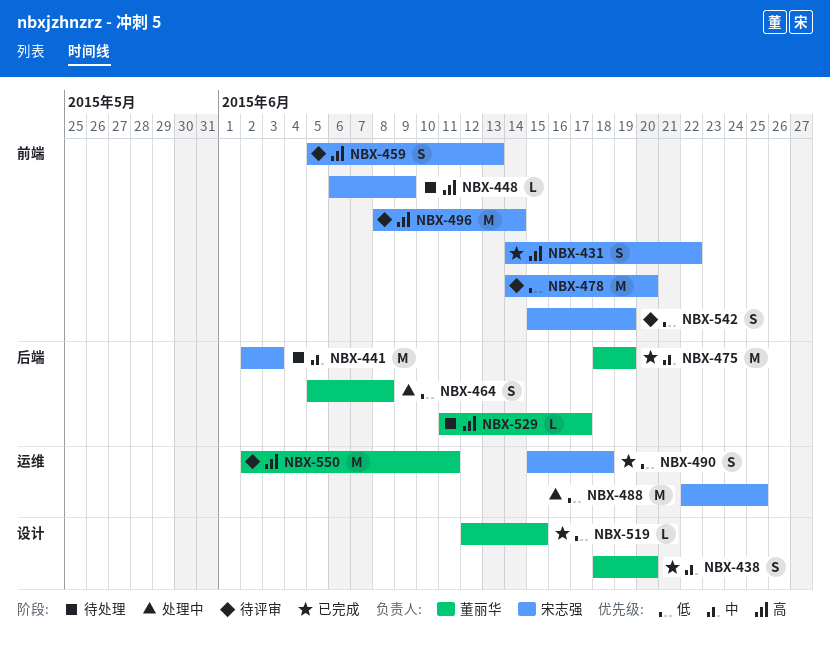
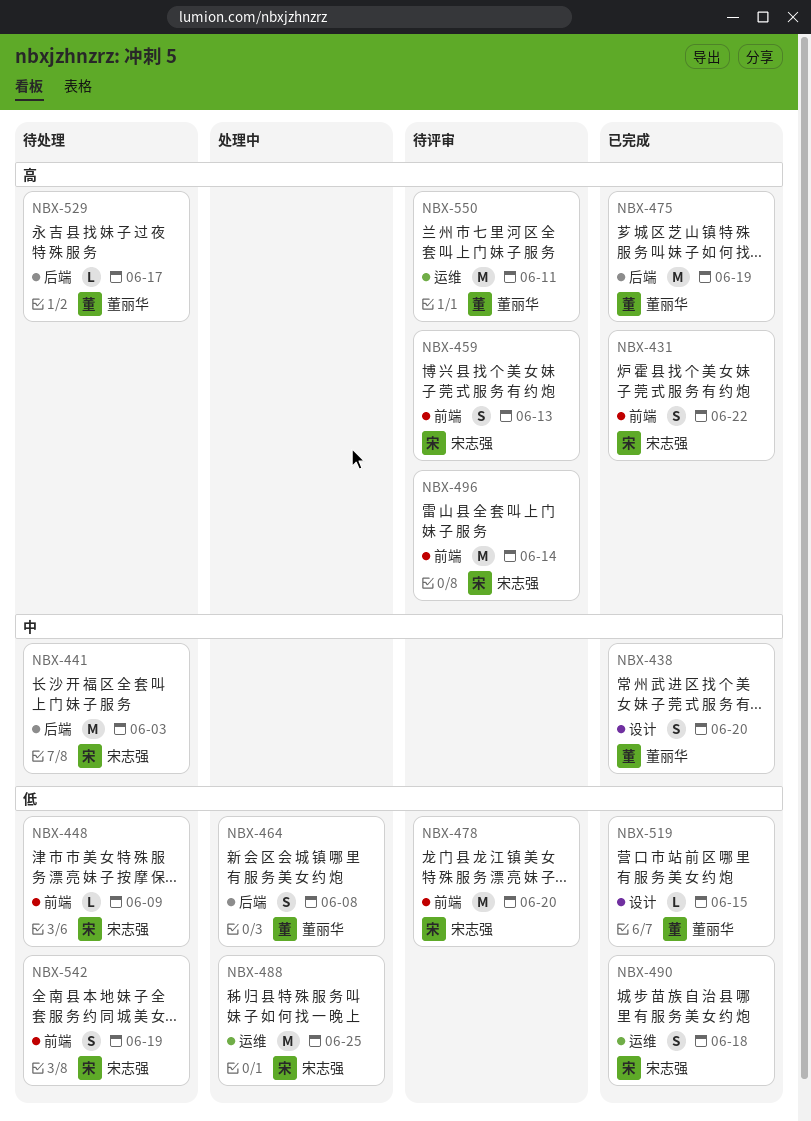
NBX-448, priority: 高 -> 低
NBX-475, priority: 中 -> 高
NBX-542, status: 待评审 -> 待处理

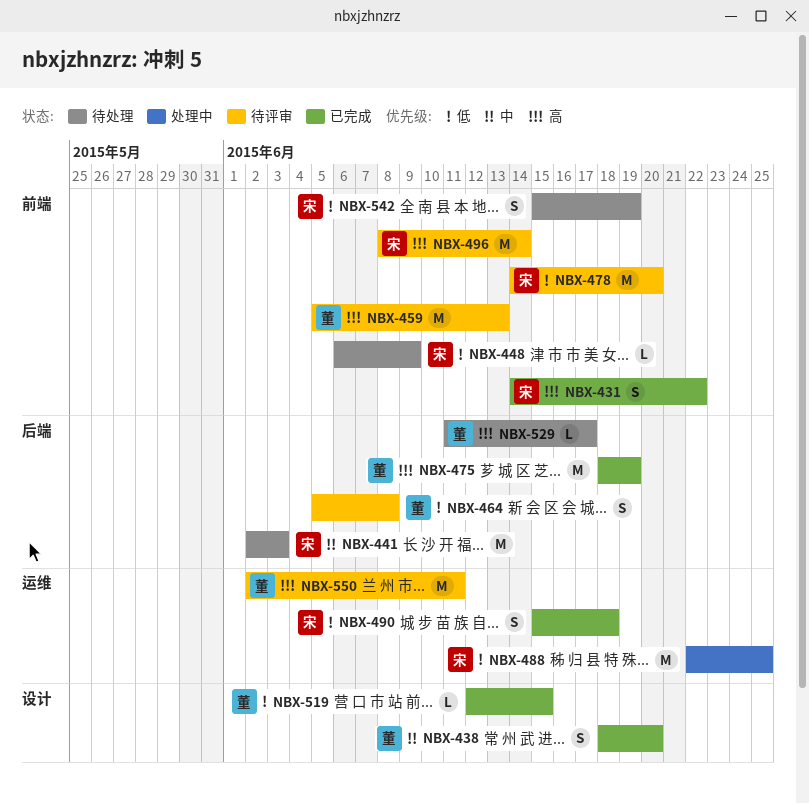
NBX-459, owner: 宋志强 -> 董丽华
NBX-459, estimate: S -> M
NBX-464, status: 处理中 -> 待评审

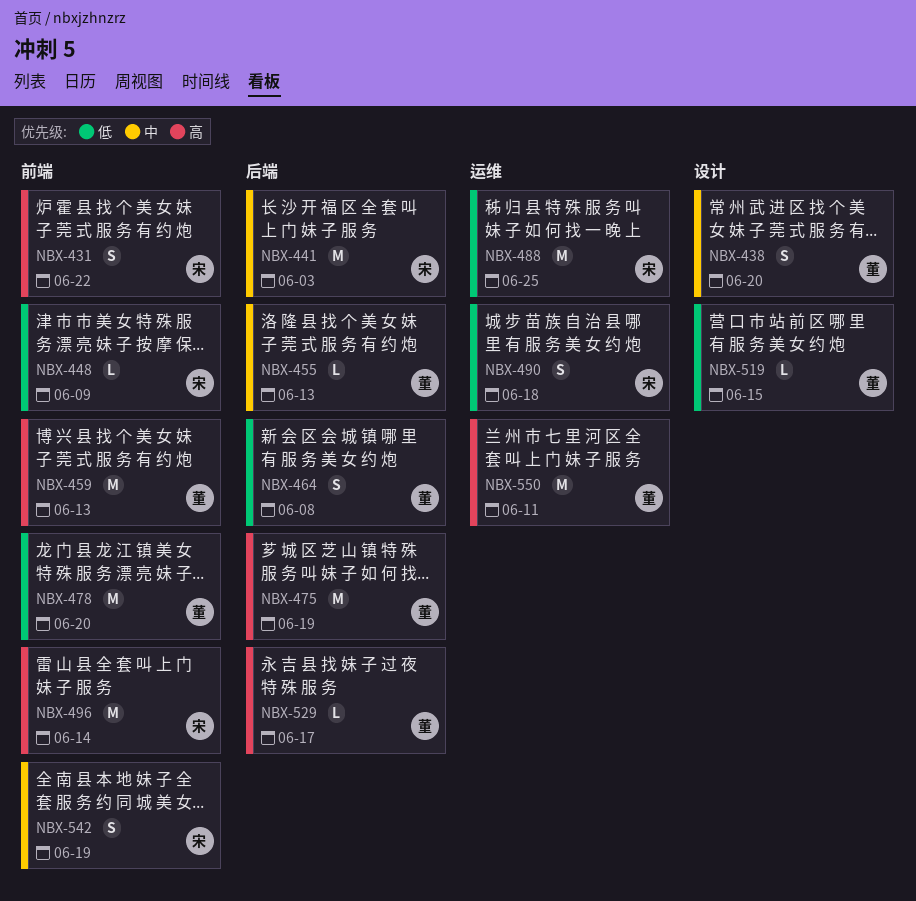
NBX-455: none -> present
NBX-478, owner: 宋 -> 董
NBX-542, priority: 低 -> 中

